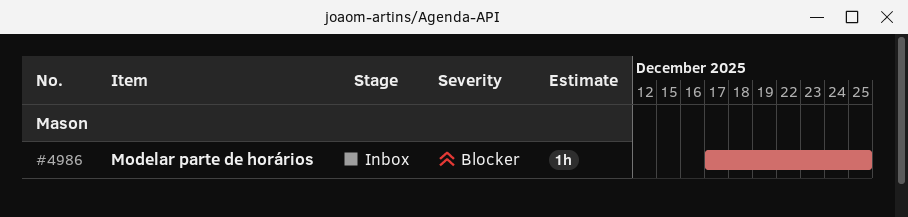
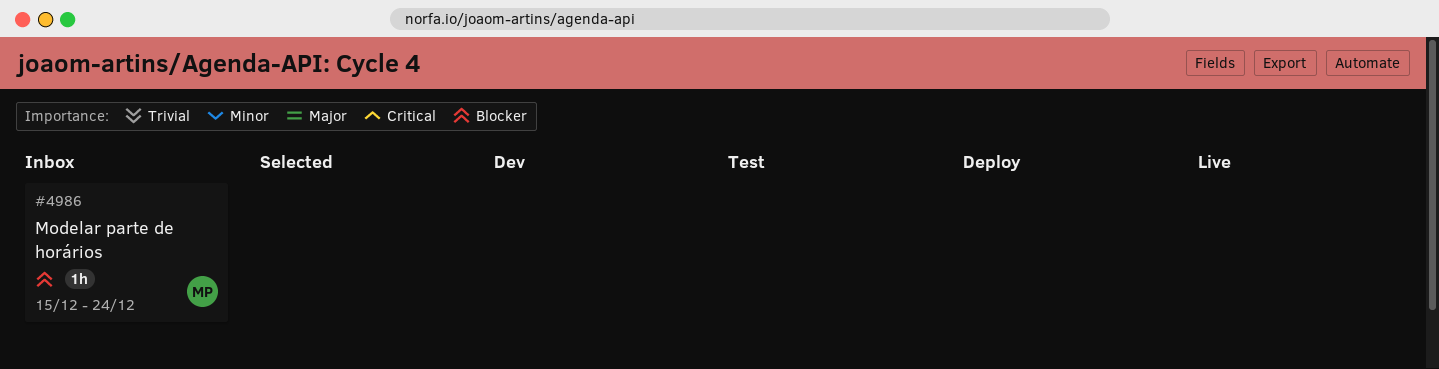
#4986, start: Dec 17 -> Dec 15
#4986, due: Dec 25 -> Dec 24

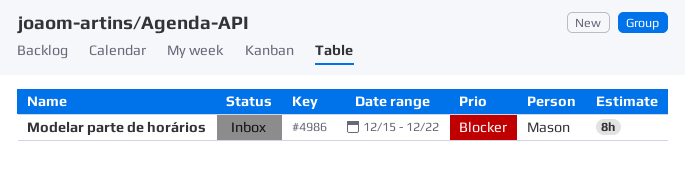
#4986, estimate: 1h -> 8h
#4986, due: Dec 24 -> Dec 22

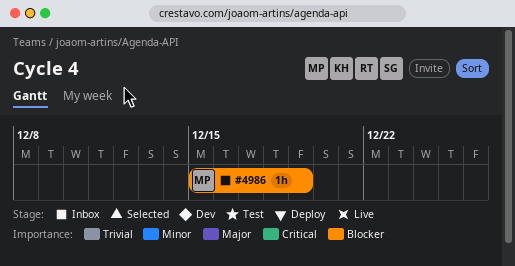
#4986, estimate: 8h -> 1h
#4986, due: Dec 22 -> Dec 19

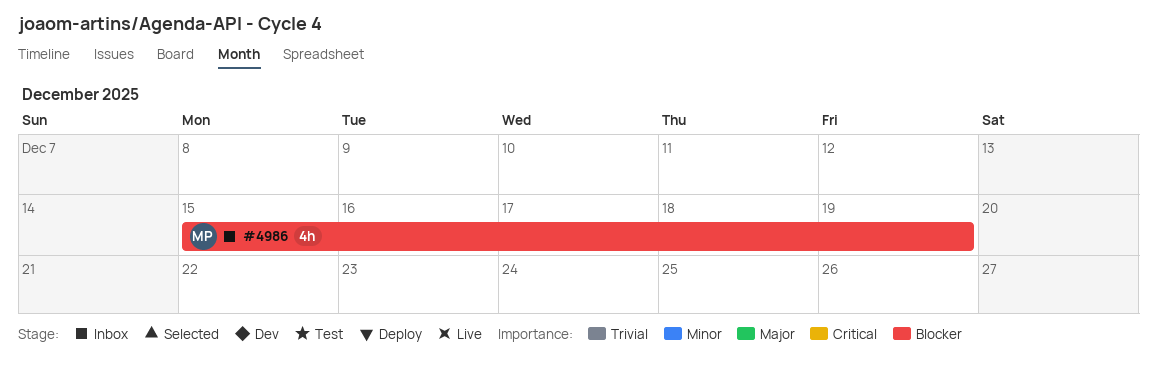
#4986, estimate: 1h -> 4h

